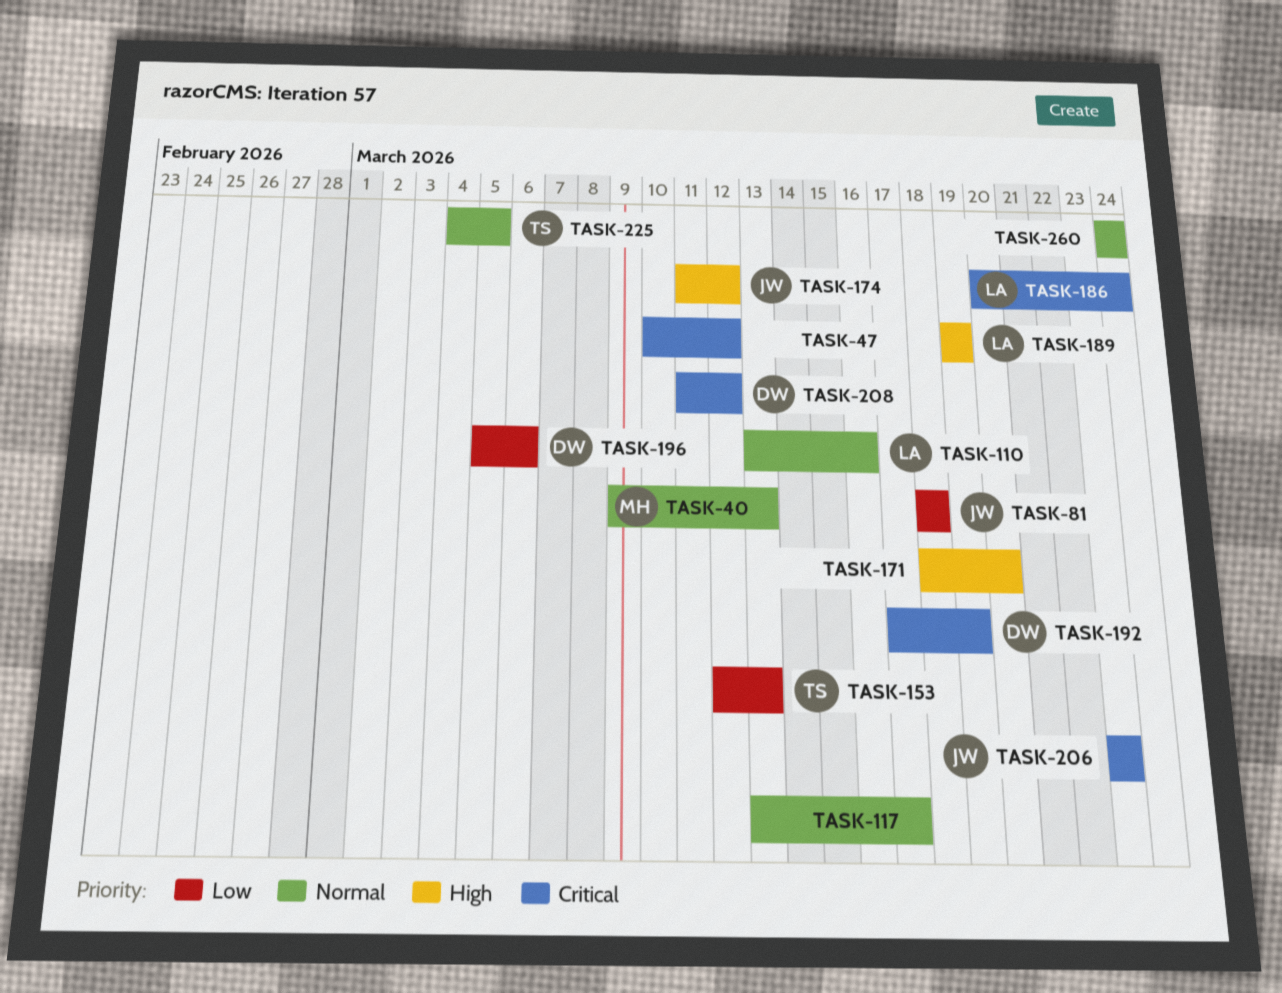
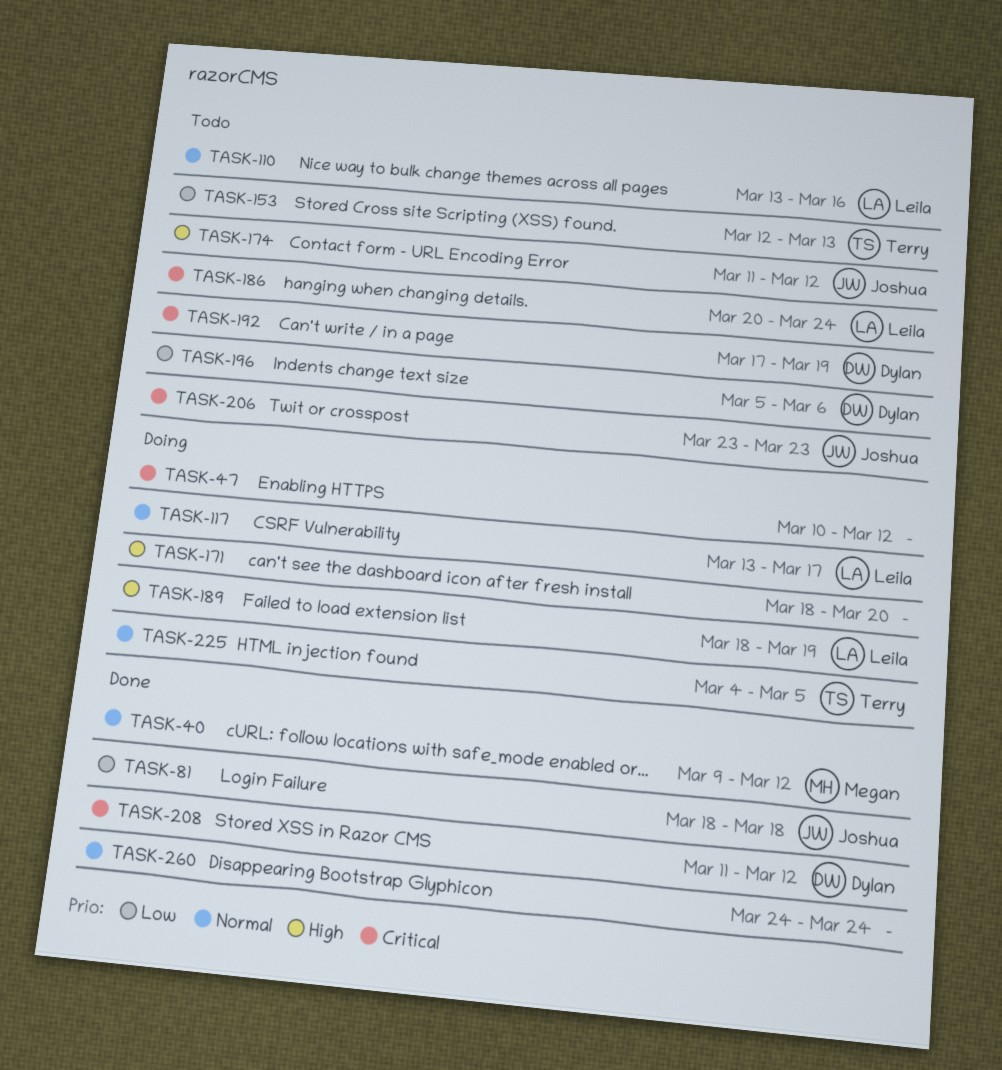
TASK-40, due: Mar 13 -> Mar 12
TASK-117, owner: none -> Leila
TASK-189, start: Mar 19 -> Mar 18

